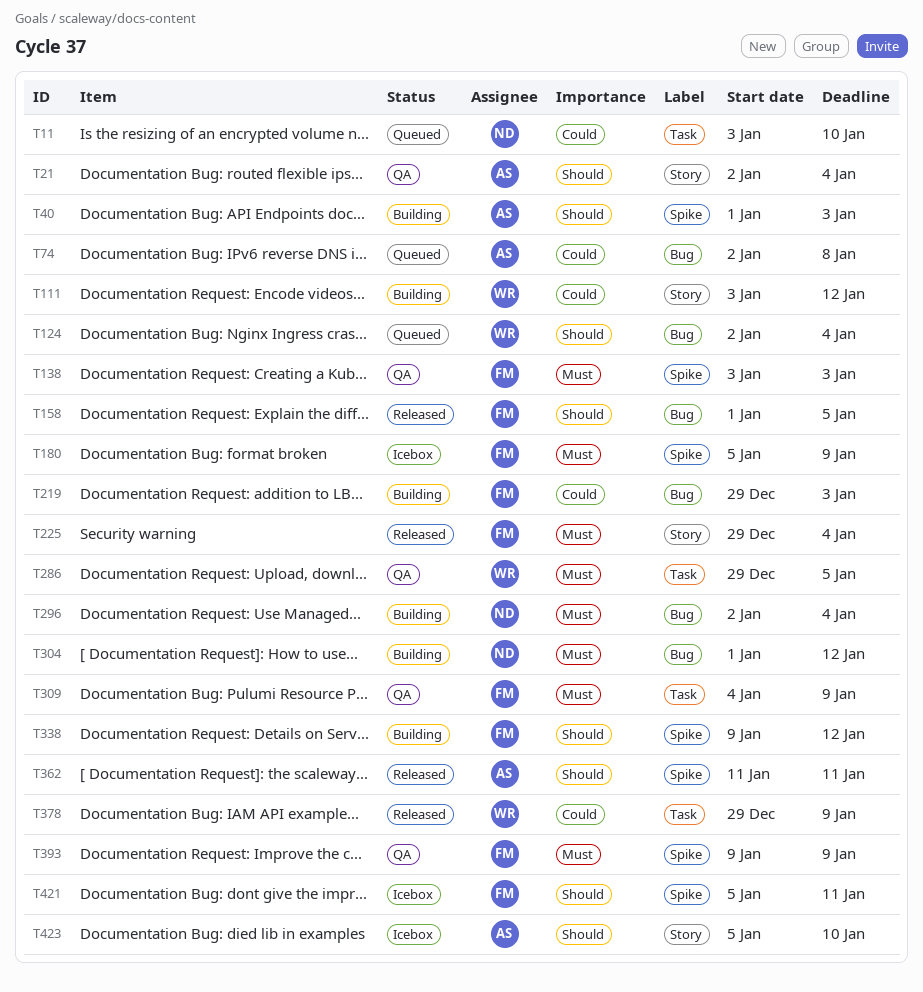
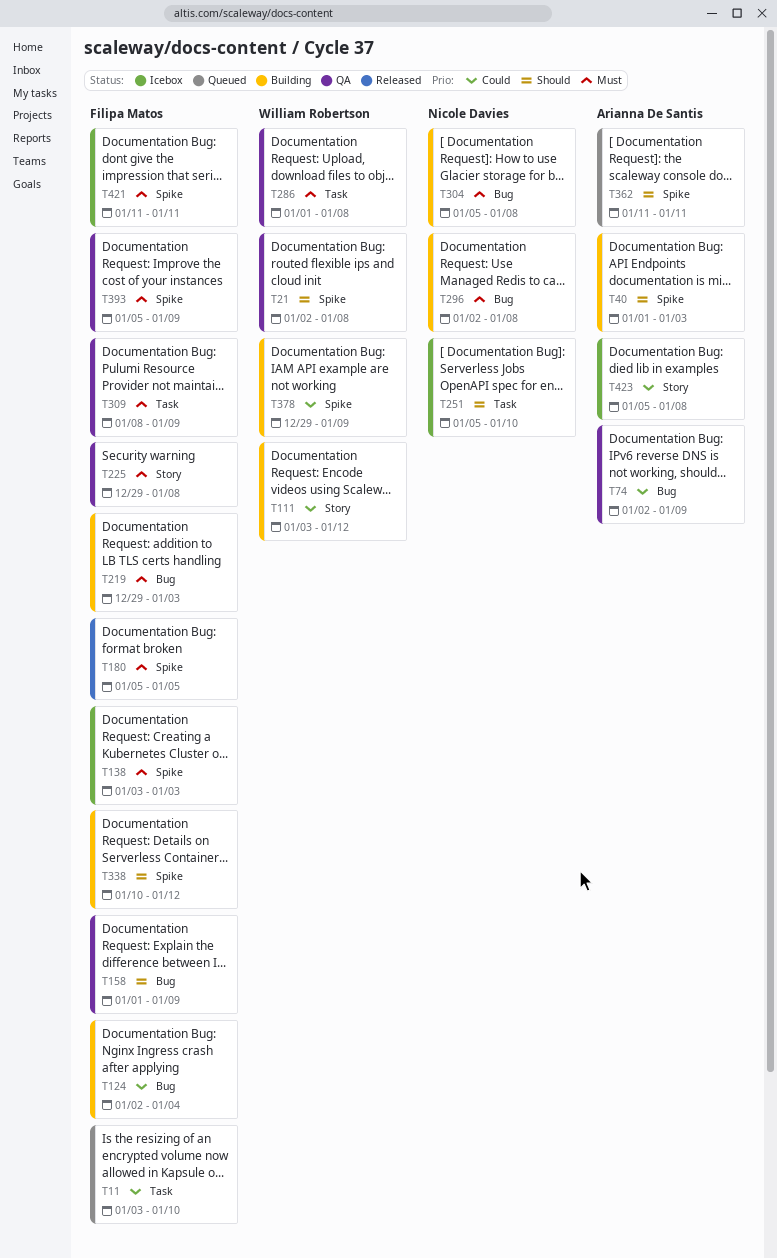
T11, owner: Nicole Davies -> Filipa Matos
T21, owner: Arianna De Santis -> William Robertson
T21, label: Story -> Spike
T21, due: Jan 4 -> Jan 8
T74, status: Queued -> QA
T74, due: Jan 8 -> Jan 9
T124, status: Queued -> Building
T124, owner: William Robertson -> Filipa Matos
T124, priority: Should -> Could
T138, status: QA -> Icebox
T158, status: Released -> QA
T158, due: Jan 5 -> Jan 9
T180, status: Icebox -> Released
T180, due: Jan 9 -> Jan 5
T219, priority: Could -> Must
T225, status: Released -> QA
T225, due: Jan 4 -> Jan 8
T251: none -> present
T286, start: Dec 29 -> Jan 1
T286, due: Jan 5 -> Jan 8
T296, due: Jan 4 -> Jan 8
T304, start: Jan 1 -> Jan 5
T304, due: Jan 12 -> Jan 8
T309, start: Jan 4 -> Jan 8
T338, start: Jan 9 -> Jan 10
T362, status: Released -> Queued
T378, status: Released -> Building
T378, label: Task -> Spike
T393, start: Jan 9 -> Jan 5
T421, priority: Should -> Must
T421, start: Jan 5 -> Jan 11
T423, priority: Should -> Could
T423, due: Jan 10 -> Jan 8

